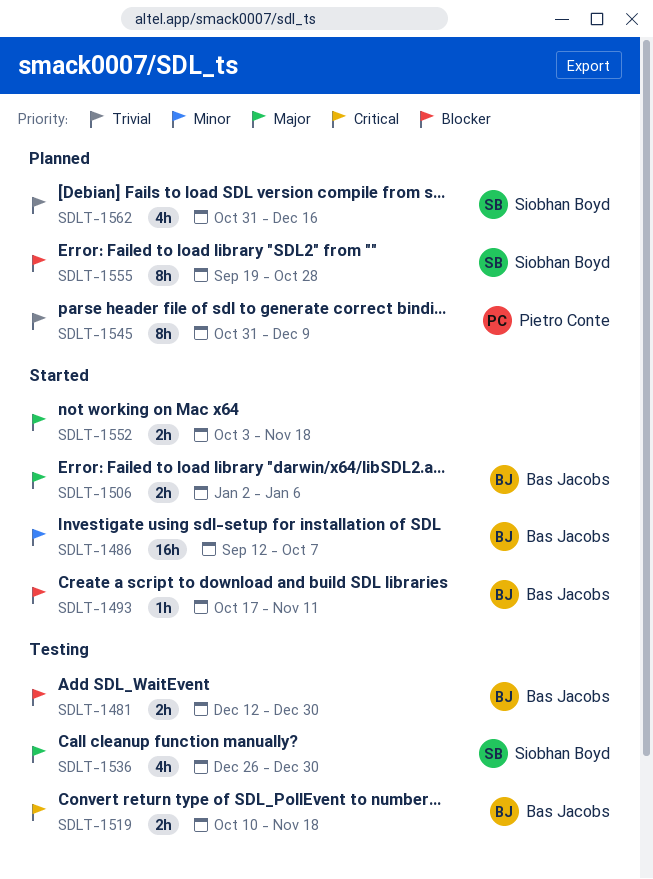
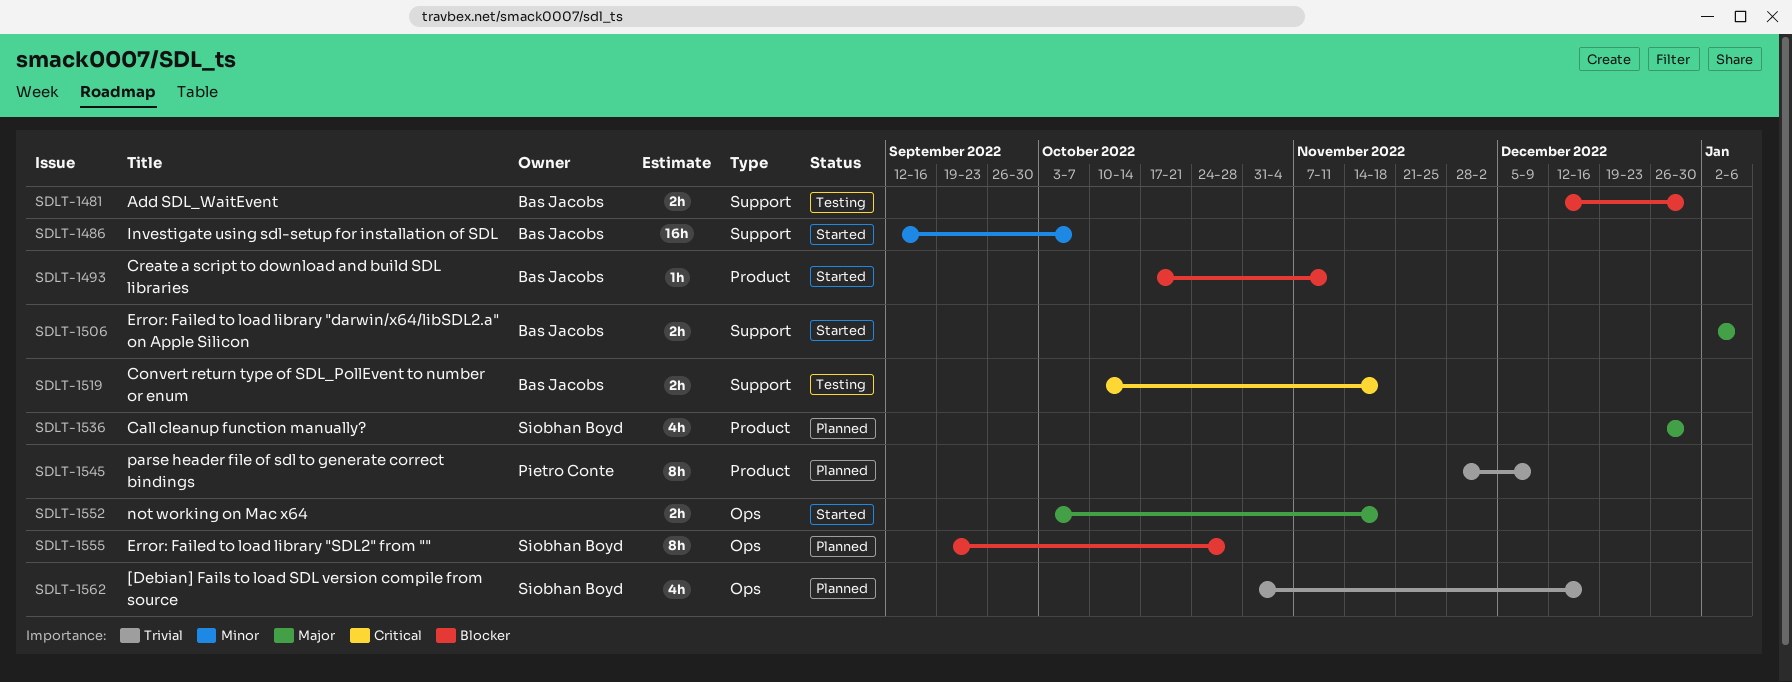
SDLT-1536, status: Testing -> Planned
SDLT-1545, start: Oct 31 -> Nov 28

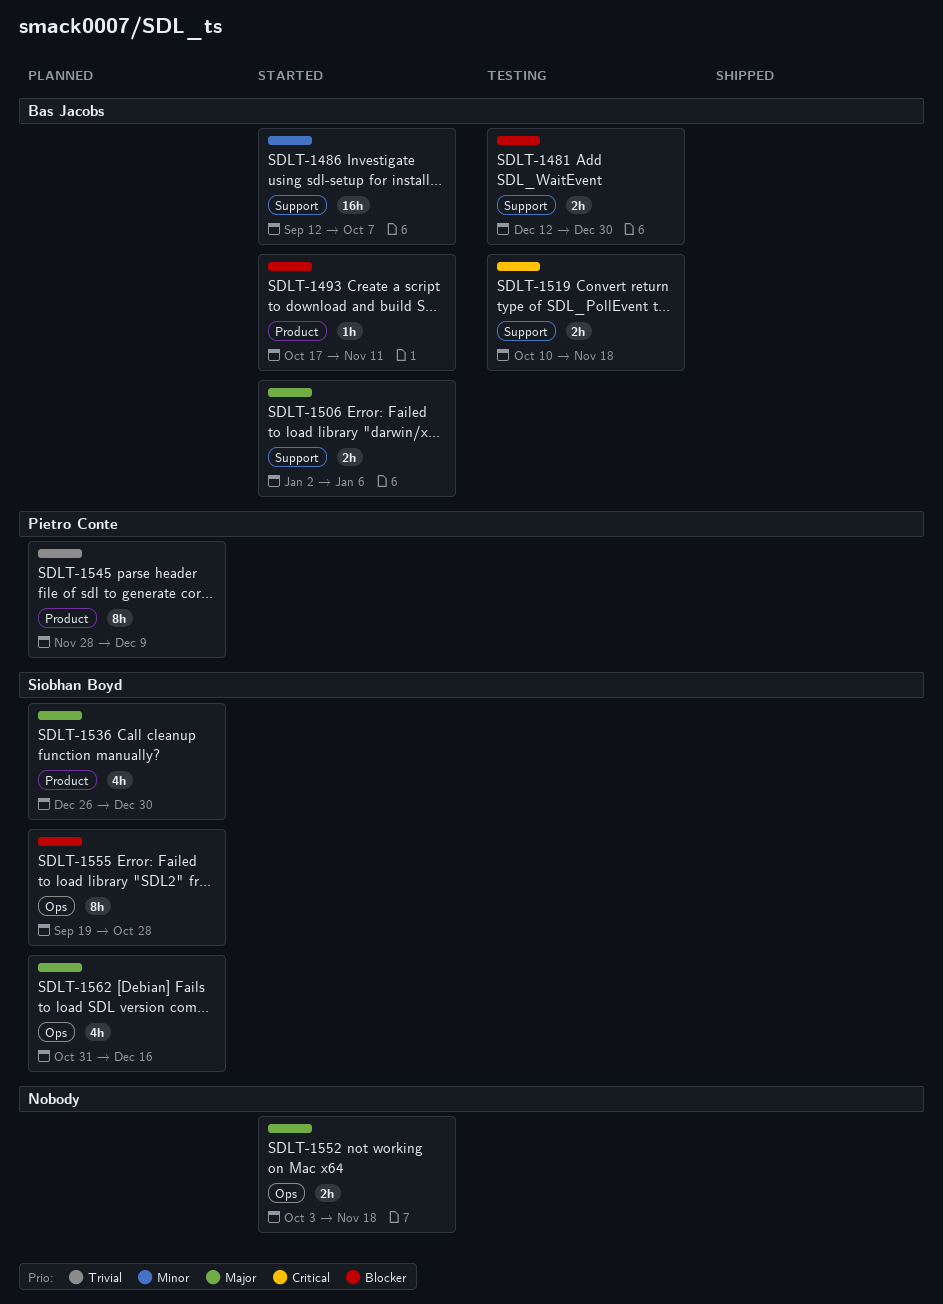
SDLT-1562, priority: Trivial -> Major

